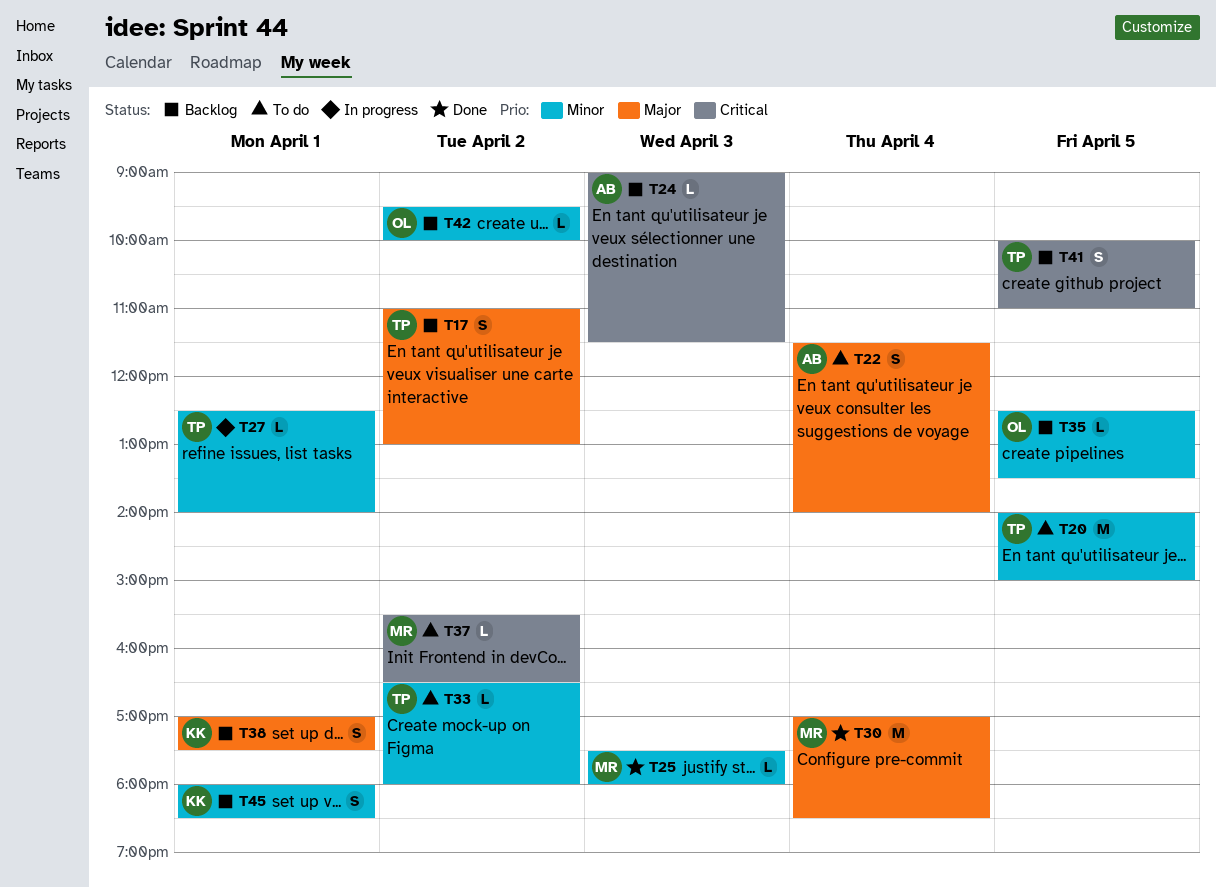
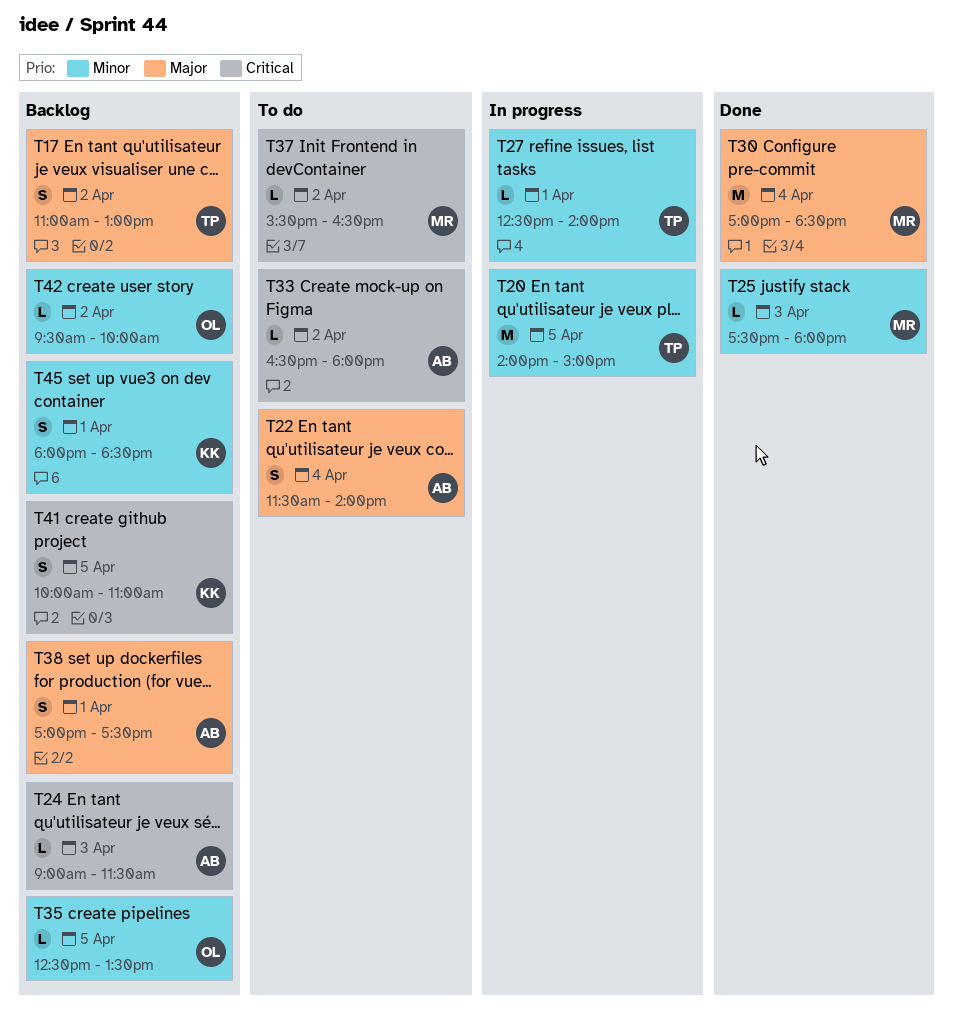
T20, status: To do -> In progress
T33, owner: TP -> AB
T33, priority: Minor -> Critical
T38, owner: KK -> AB
T41, owner: TP -> KK

